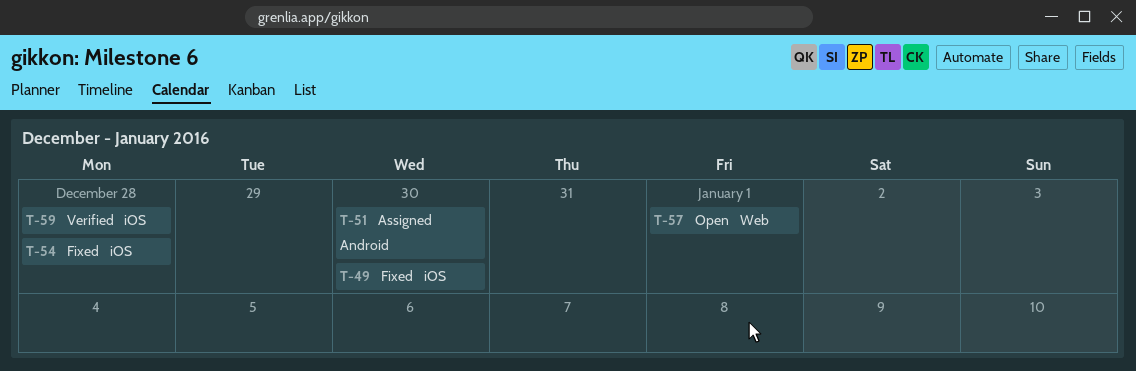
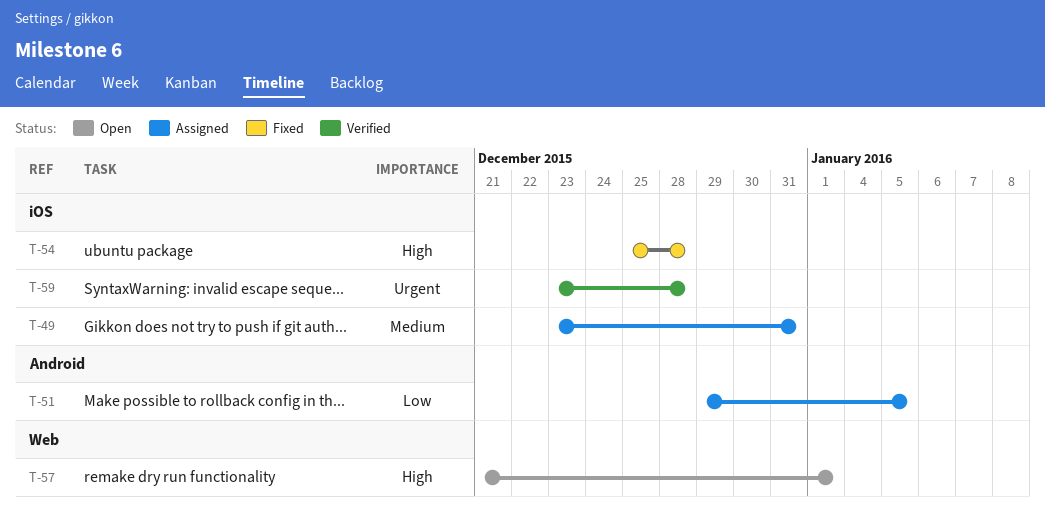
T-49, status: Fixed -> Assigned
T-49, due: Dec 30 -> Dec 31
T-51, due: Dec 30 -> Jan 5

